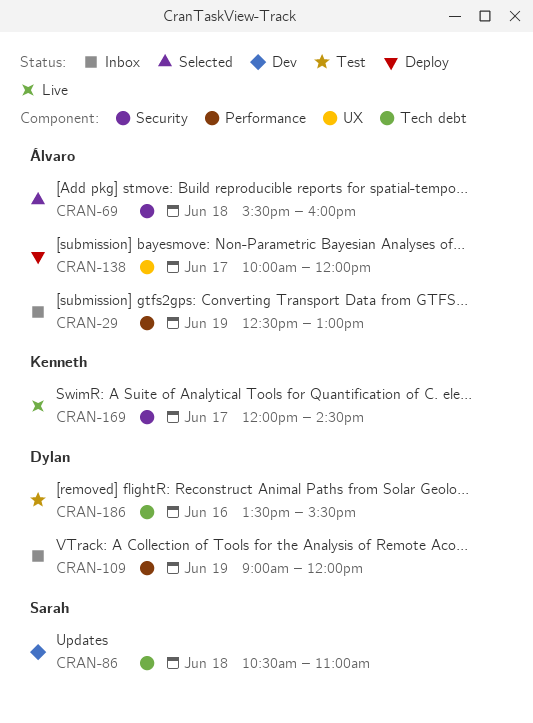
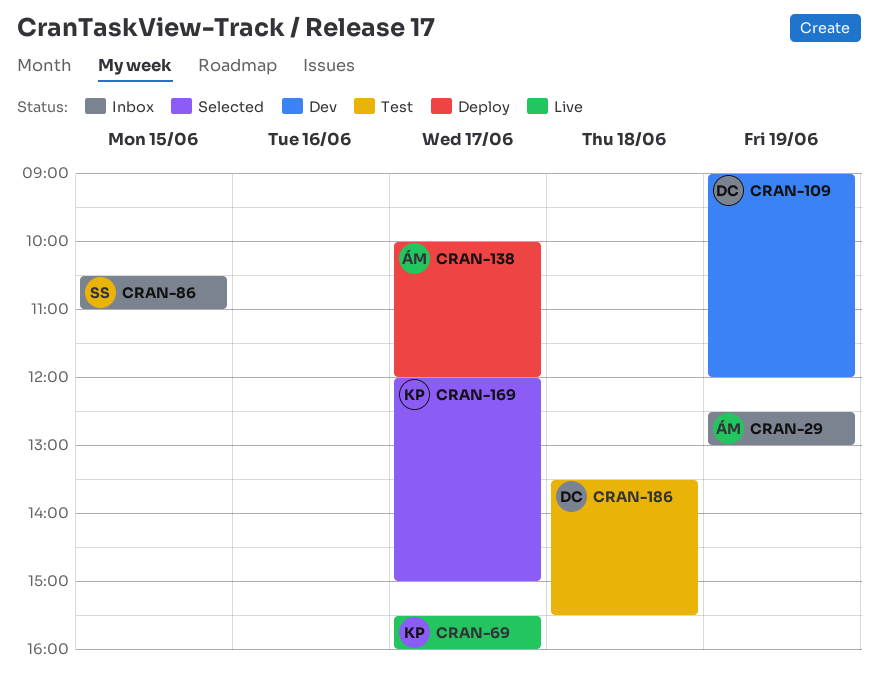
CRAN-69, status: Selected -> Live
CRAN-69, owner: Álvaro -> Kenneth
CRAN-69, day: Jun 18 -> Jun 17
CRAN-86, status: Dev -> Inbox
CRAN-86, day: Jun 18 -> Jun 15
CRAN-109, status: Inbox -> Dev
CRAN-169, status: Live -> Selected
CRAN-169, ends: 14:30 -> 15:00
CRAN-186, day: Jun 16 -> Jun 18

